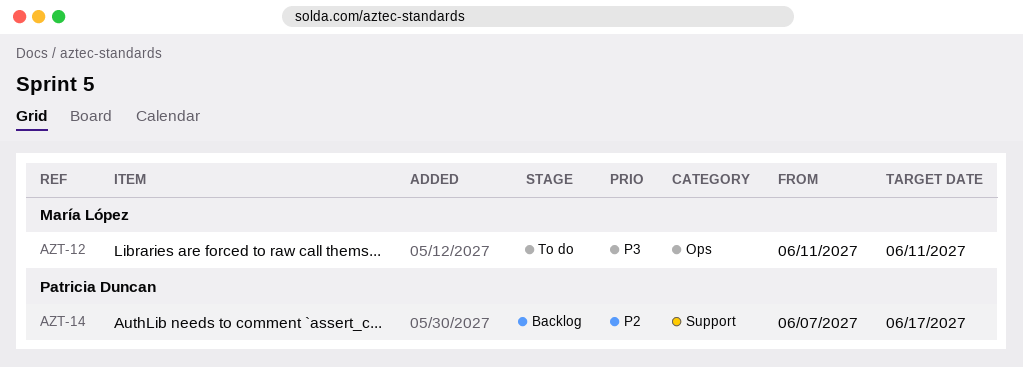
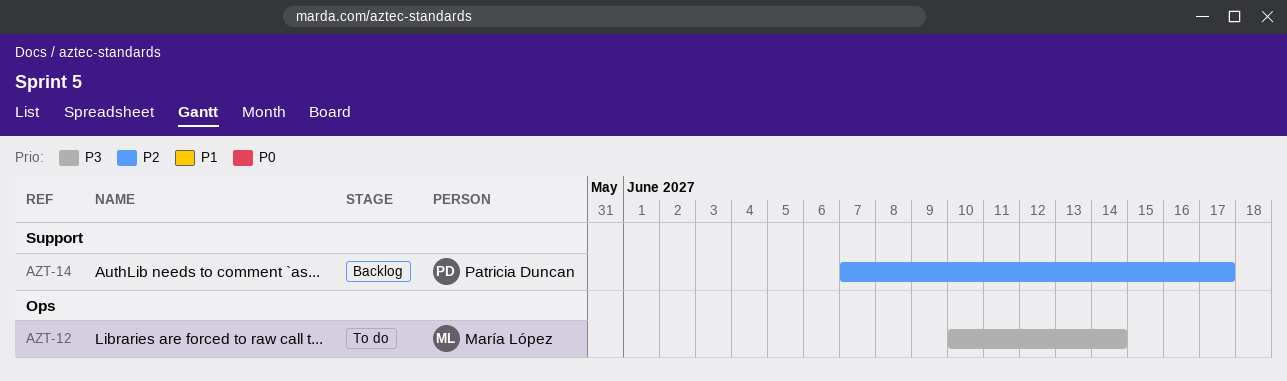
AZT-12, start: Jun 11 -> Jun 10
AZT-12, due: Jun 11 -> Jun 14

